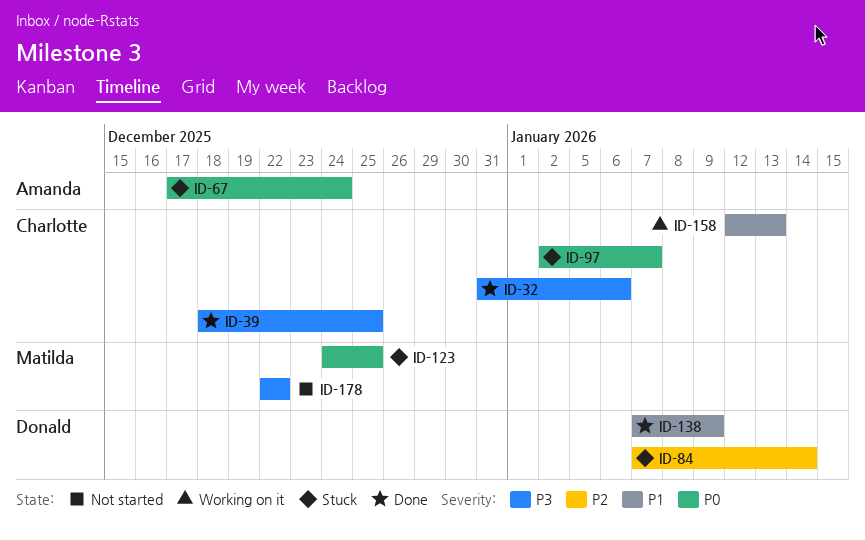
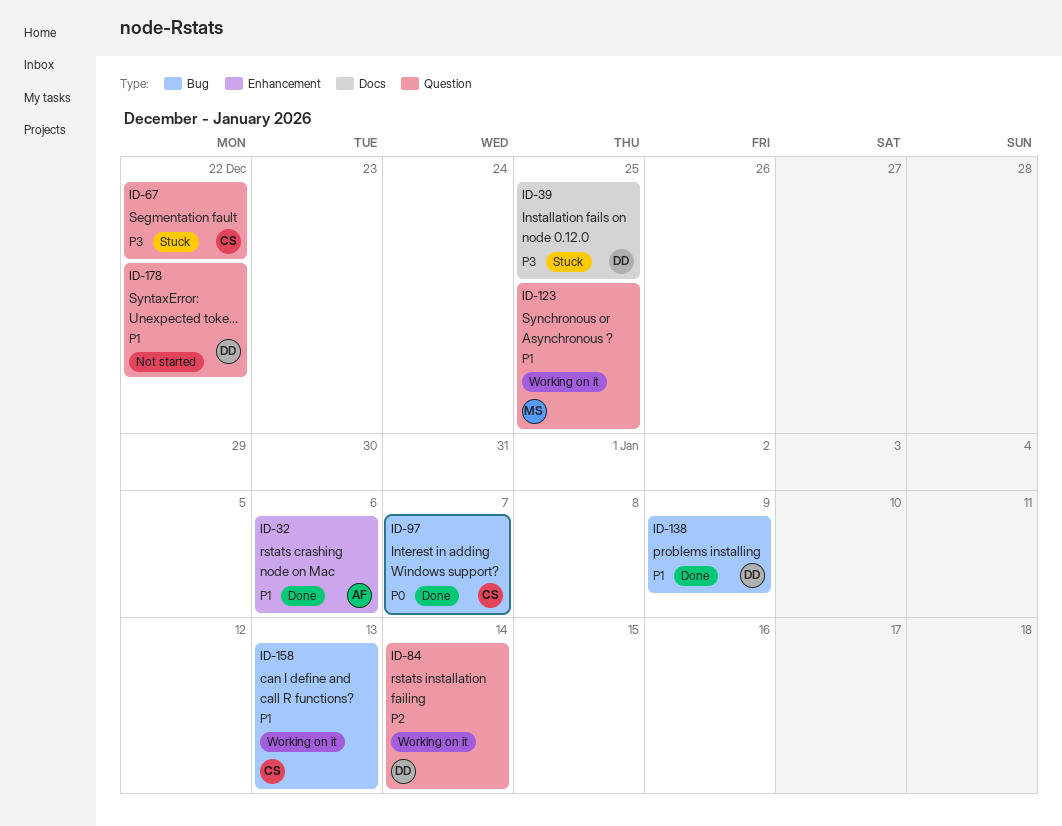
ID-32, owner: Charlotte -> Amanda
ID-32, priority: P3 -> P1
ID-39, status: Done -> Stuck
ID-39, owner: Charlotte -> Donald
ID-67, owner: Amanda -> Charlotte
ID-67, priority: P0 -> P3
ID-67, due: Dec 24 -> Dec 22
ID-84, status: Stuck -> Working on it
ID-97, status: Stuck -> Done
ID-123, status: Stuck -> Working on it
ID-123, priority: P0 -> P1
ID-178, owner: Matilda -> Donald
ID-178, priority: P3 -> P1

